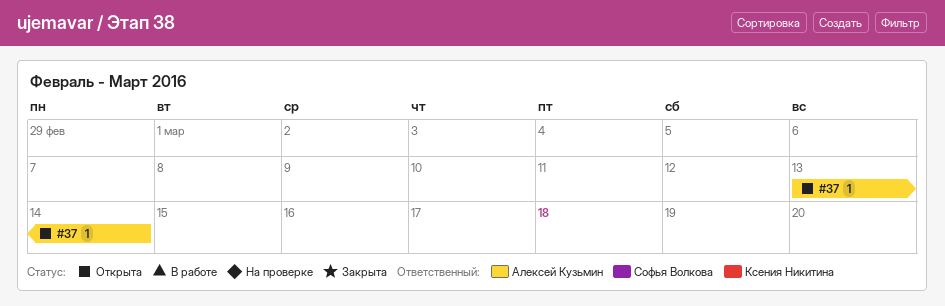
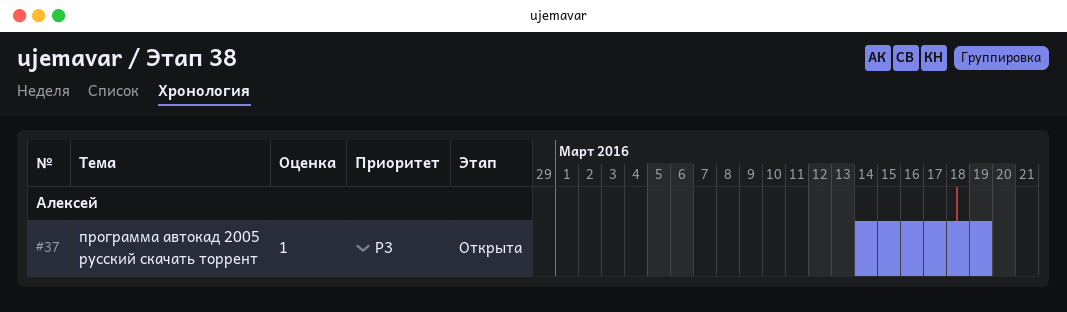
#37, start: Mar 13 -> Mar 14
#37, due: Mar 14 -> Mar 19

